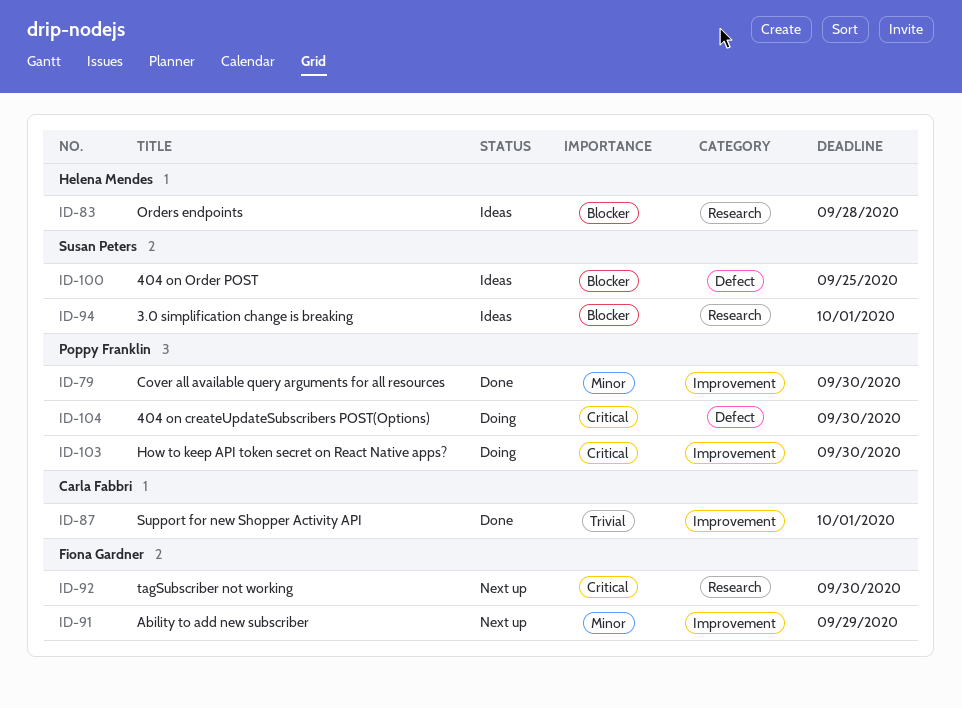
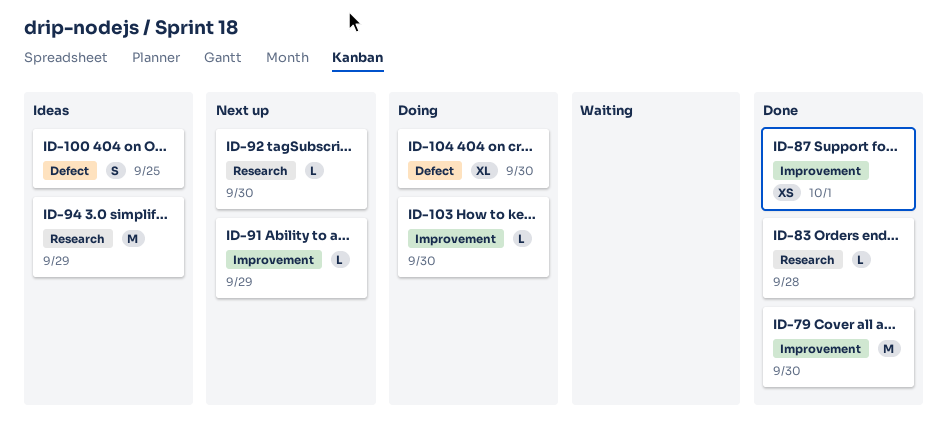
ID-83, status: Ideas -> Done
ID-94, due: Oct 1 -> Sep 29

